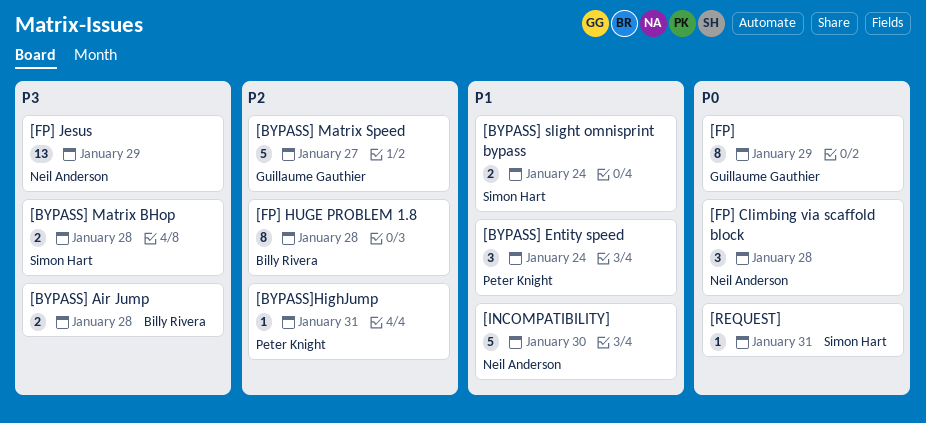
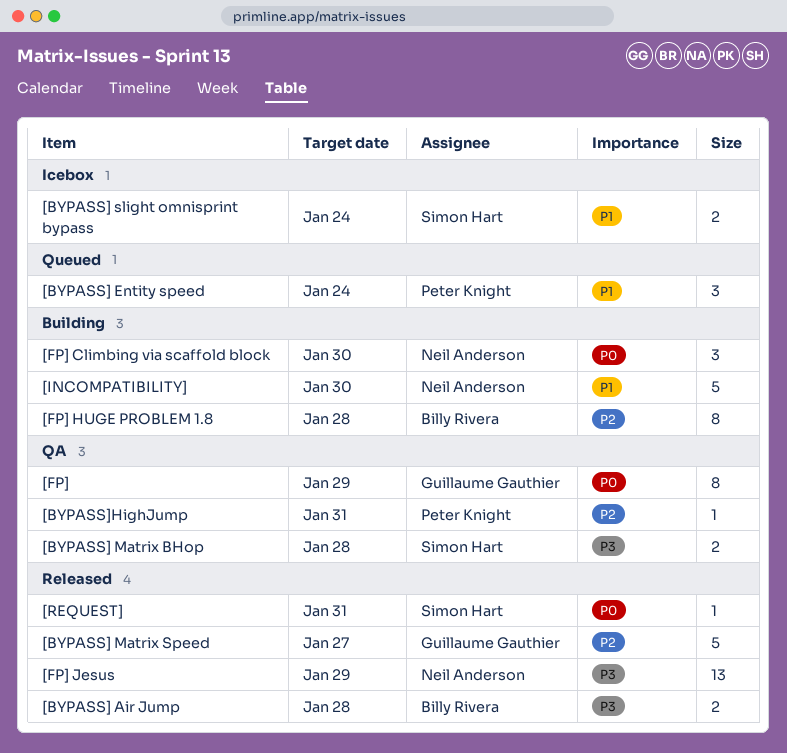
[FP] Climbing via scaffold block, due: Jan 28 -> Jan 30

